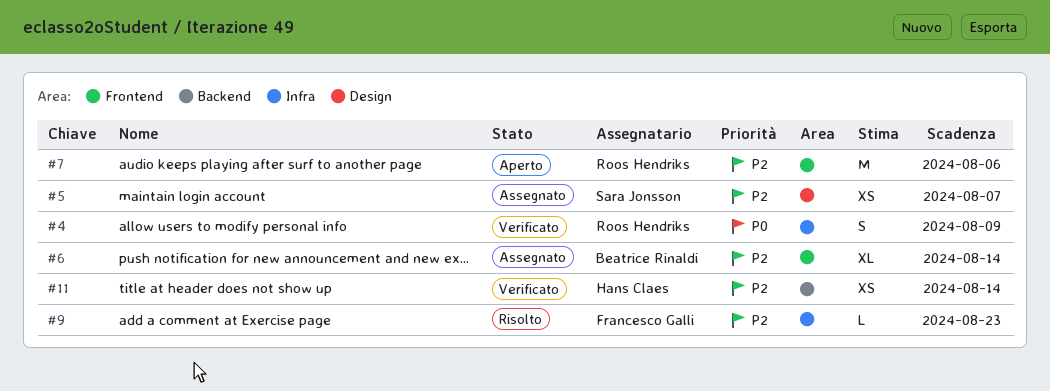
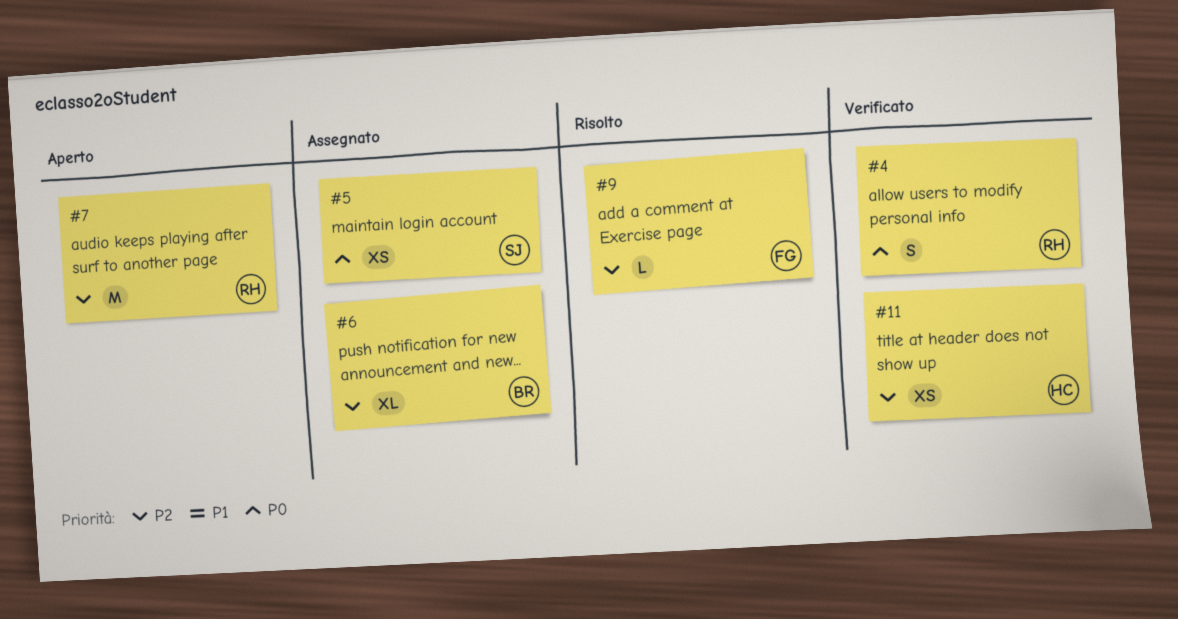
#5, priority: P2 -> P0

